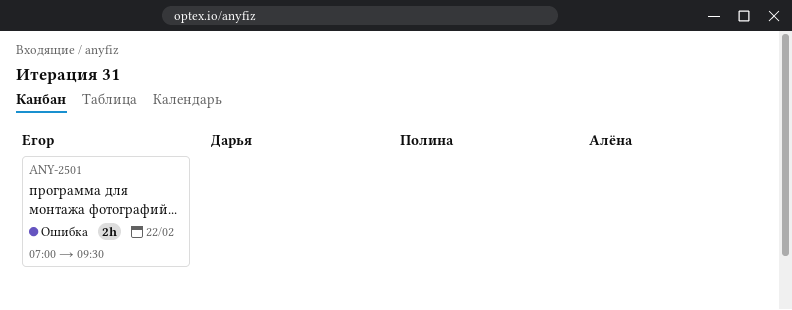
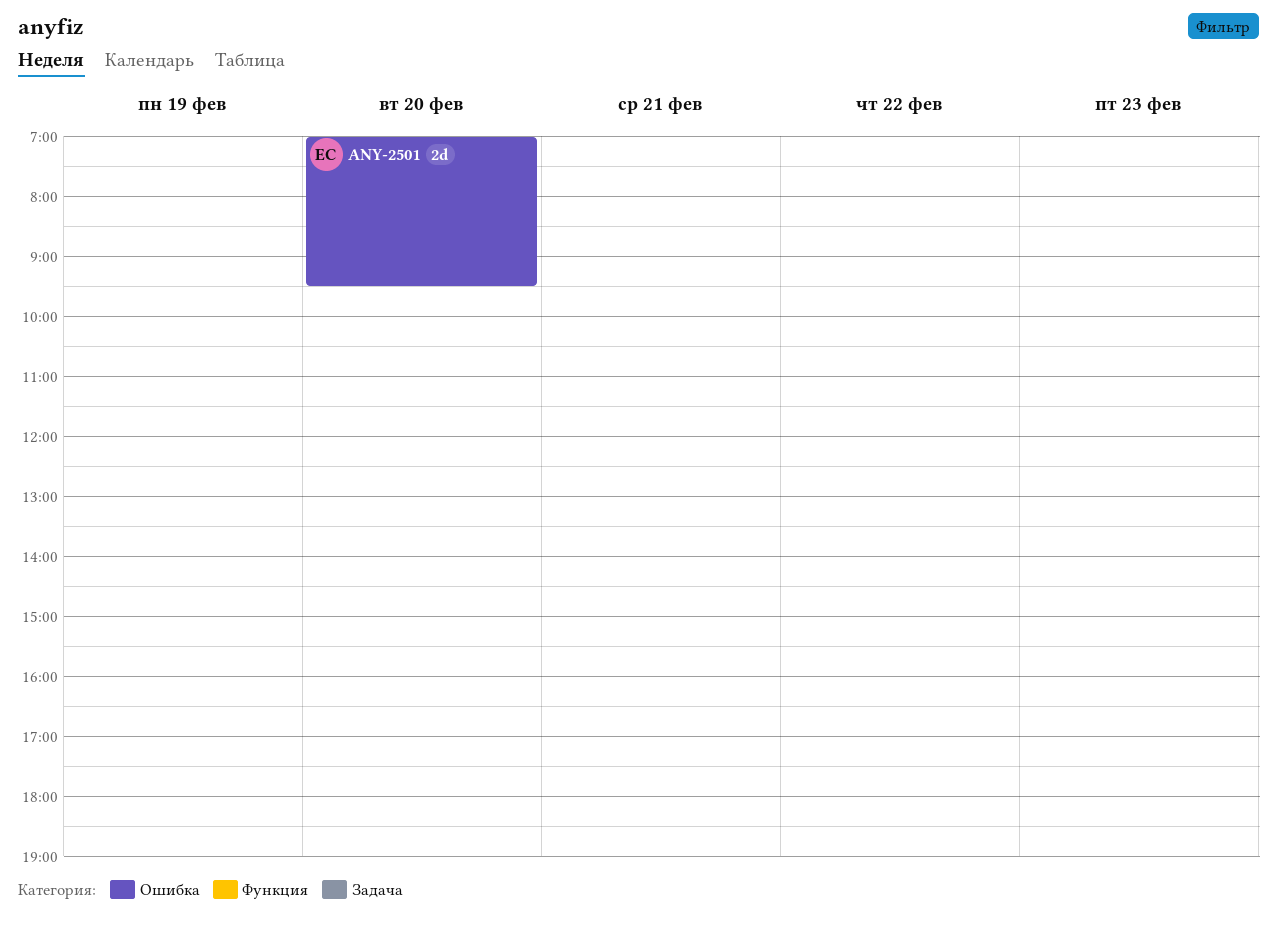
ANY-2501, estimate: 2h -> 2d
ANY-2501, day: Feb 22 -> Feb 20

